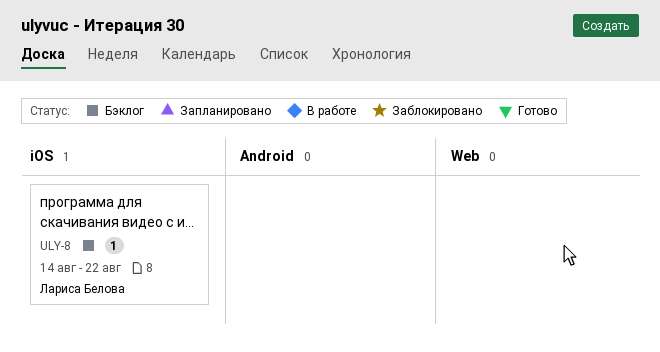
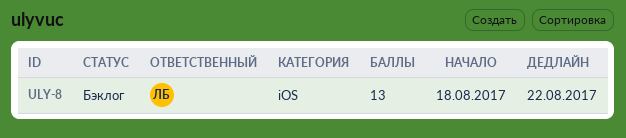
ULY-8, estimate: 1 -> 13
ULY-8, start: Aug 14 -> Aug 18

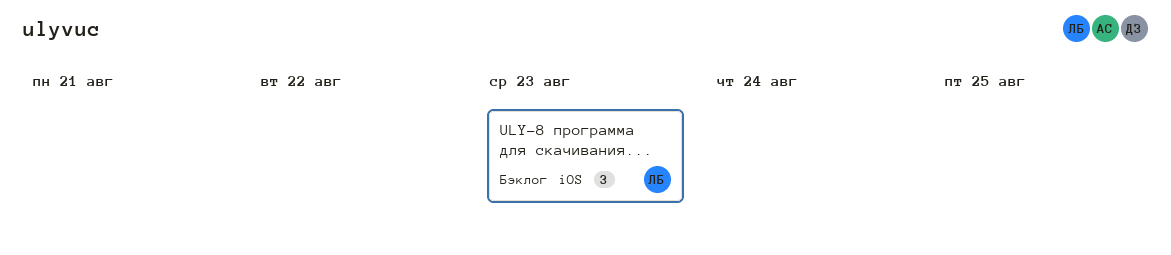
ULY-8, estimate: 13 -> 3
ULY-8, due: Aug 22 -> Aug 23

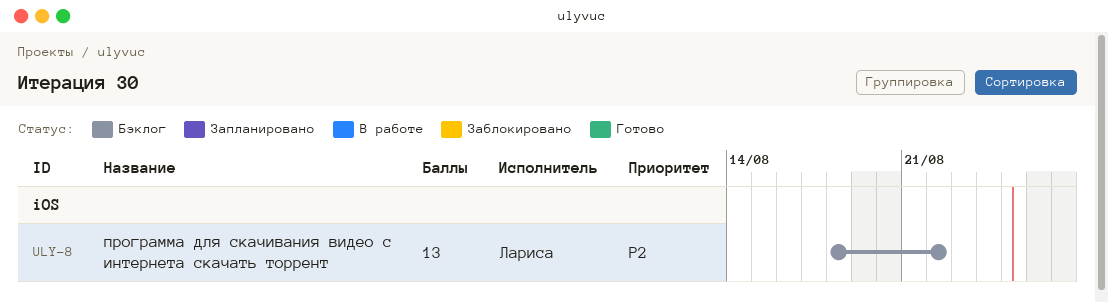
ULY-8, estimate: 3 -> 13
ULY-8, due: Aug 23 -> Aug 22

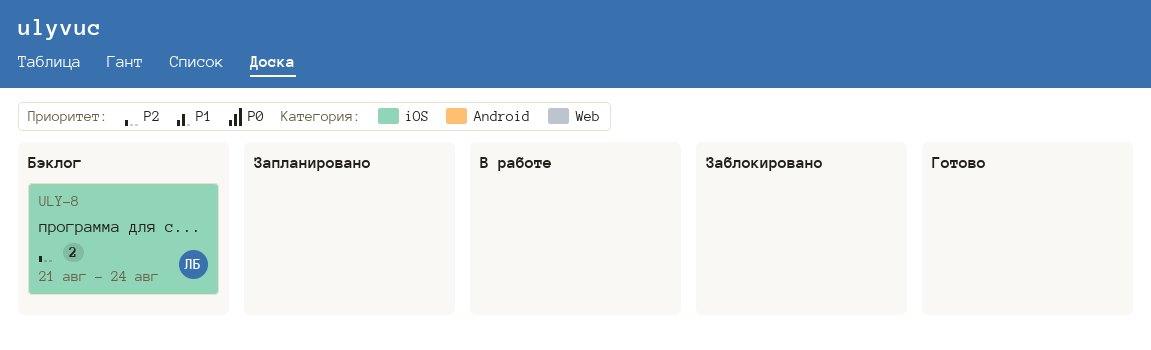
ULY-8, estimate: 13 -> 2
ULY-8, start: Aug 18 -> Aug 21
ULY-8, due: Aug 22 -> Aug 24

